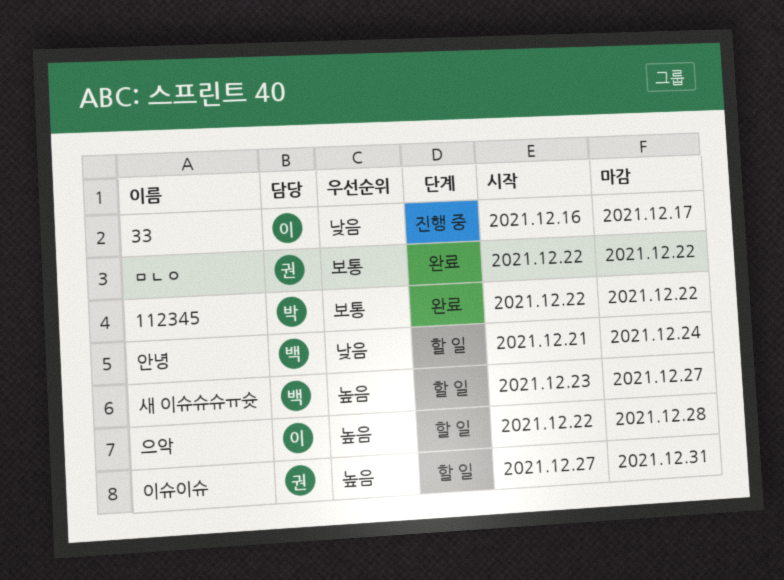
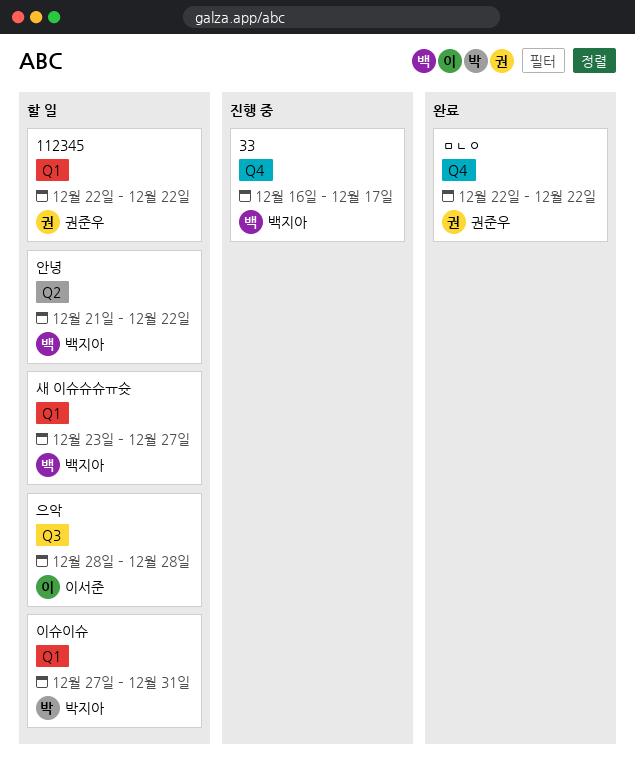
112345, status: 완료 -> 할 일
112345, owner: 박지아 -> 권준우
33, owner: 이서준 -> 백지아
안녕, due: Dec 24 -> Dec 22
으악, start: Dec 22 -> Dec 28
이슈이슈, owner: 권준우 -> 박지아

